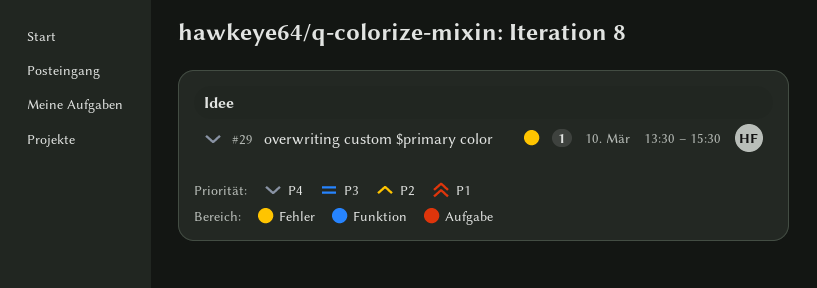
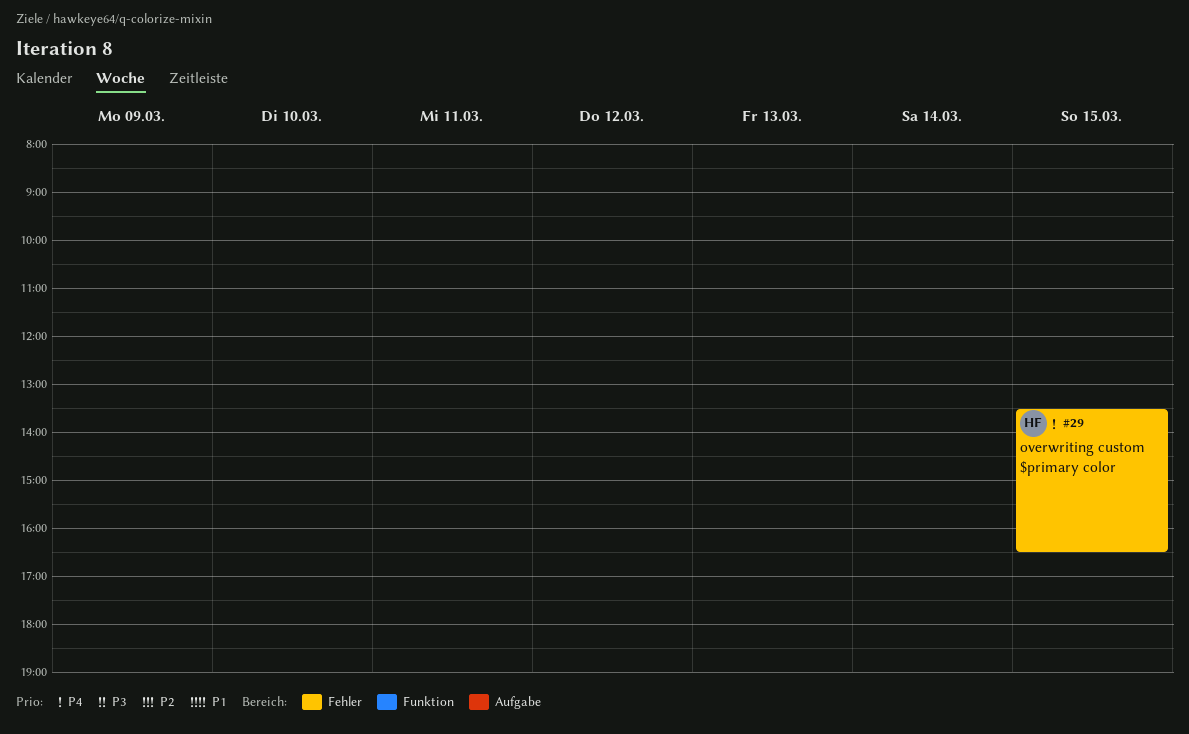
#29, day: Mar 10 -> Mar 15
#29, ends: 15:30 -> 16:30

